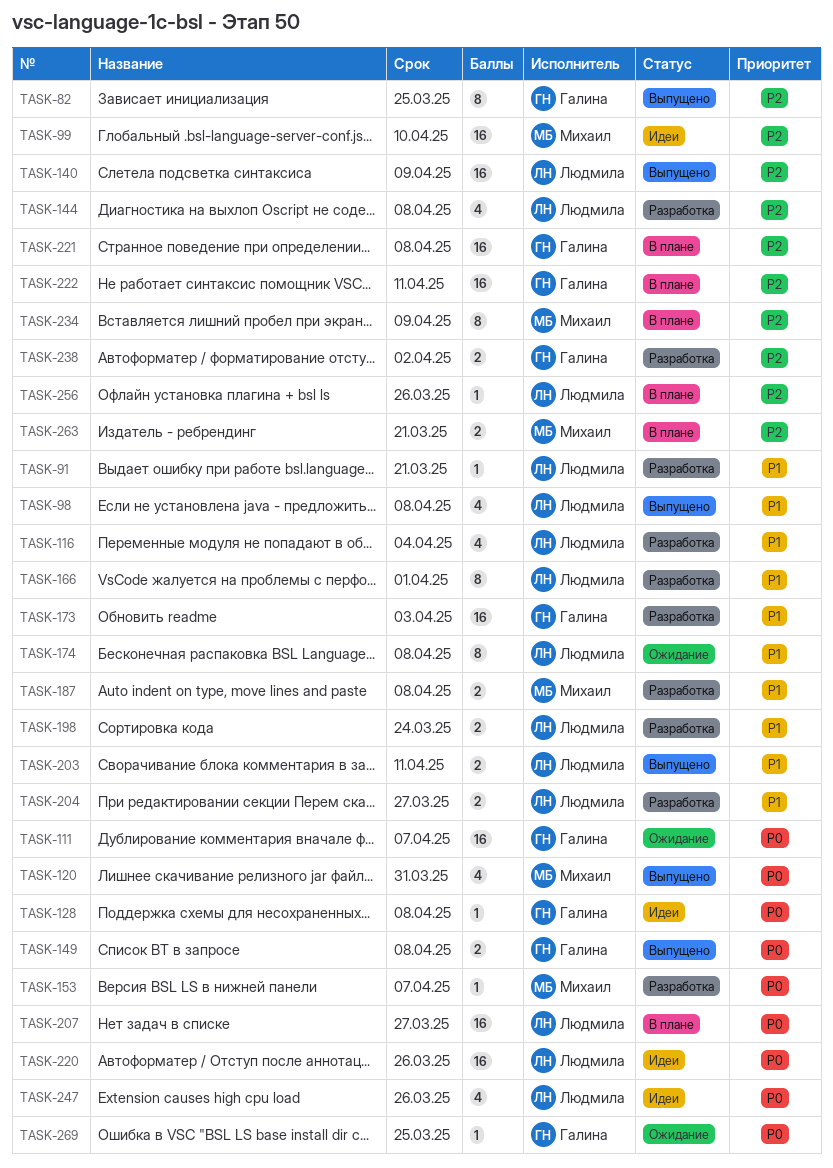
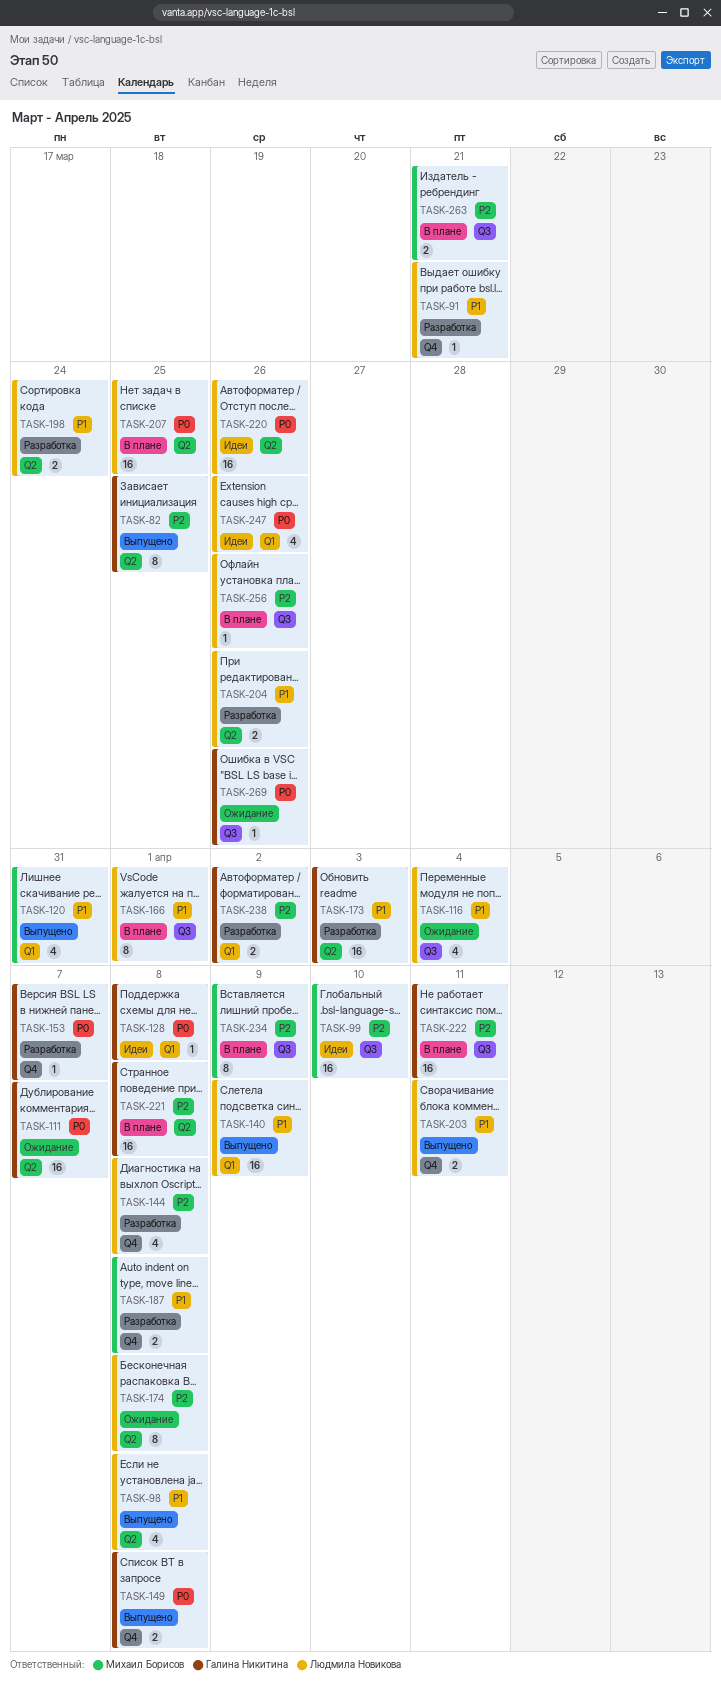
TASK-116, status: Разработка -> Ожидание
TASK-120, priority: P0 -> P1
TASK-140, priority: P2 -> P1
TASK-153, owner: Михаил Борисов -> Галина Никитина
TASK-166, status: Разработка -> В плане
TASK-174, priority: P1 -> P2
TASK-204, due: Mar 27 -> Mar 26
TASK-207, due: Mar 27 -> Mar 25
TASK-269, due: Mar 25 -> Mar 26

